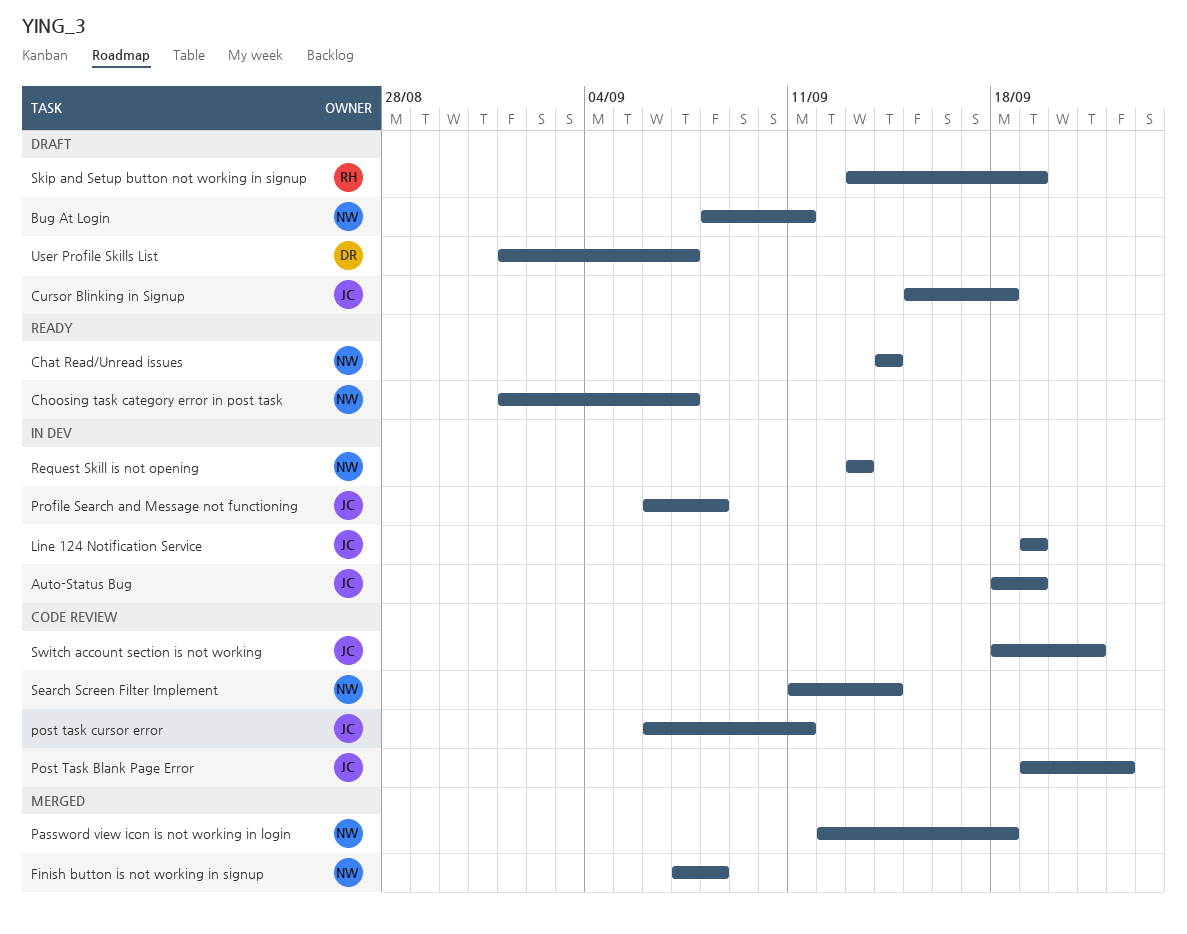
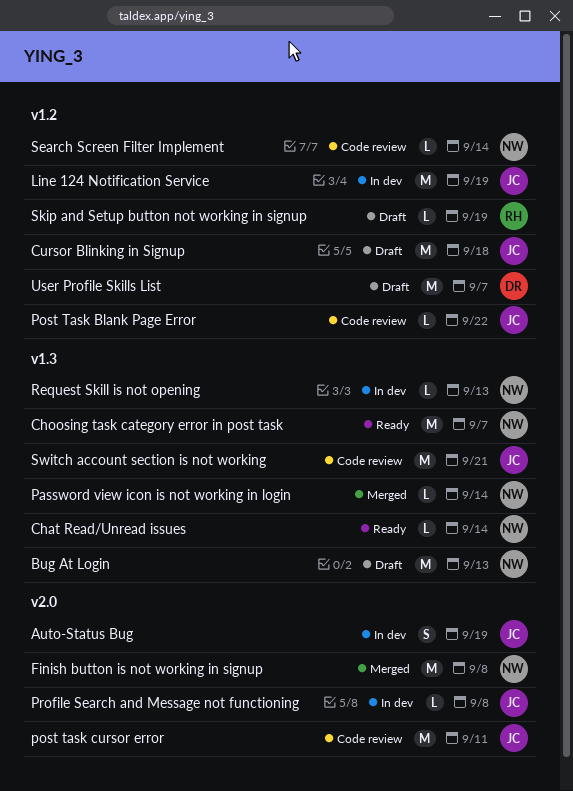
Bug At Login, due: Sep 11 -> Sep 13
Password view icon is not working in login, due: Sep 18 -> Sep 14

